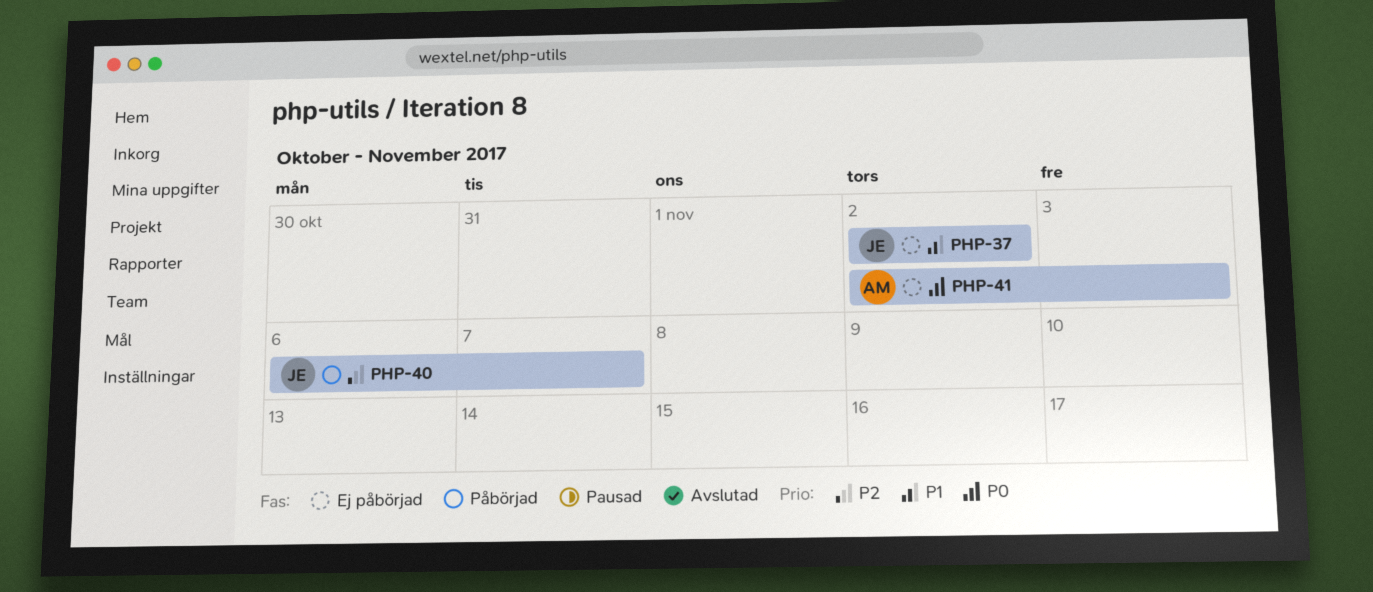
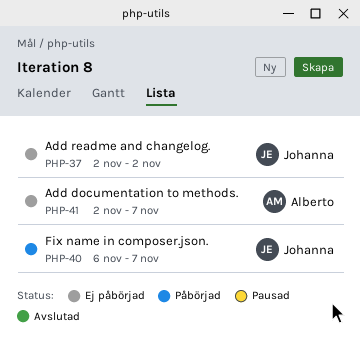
PHP-41, due: Nov 3 -> Nov 7

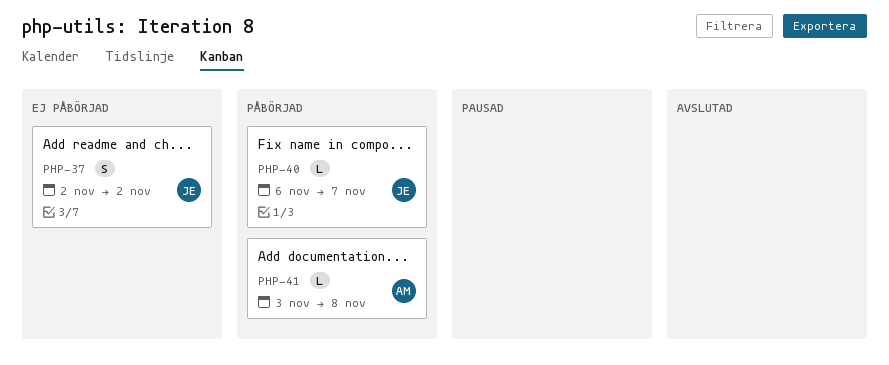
PHP-41, status: Ej påbörjad -> Påbörjad
PHP-41, start: Nov 2 -> Nov 3
PHP-41, due: Nov 7 -> Nov 8

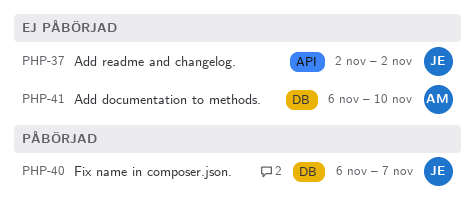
PHP-41, status: Påbörjad -> Ej påbörjad
PHP-41, start: Nov 3 -> Nov 6
PHP-41, due: Nov 8 -> Nov 10

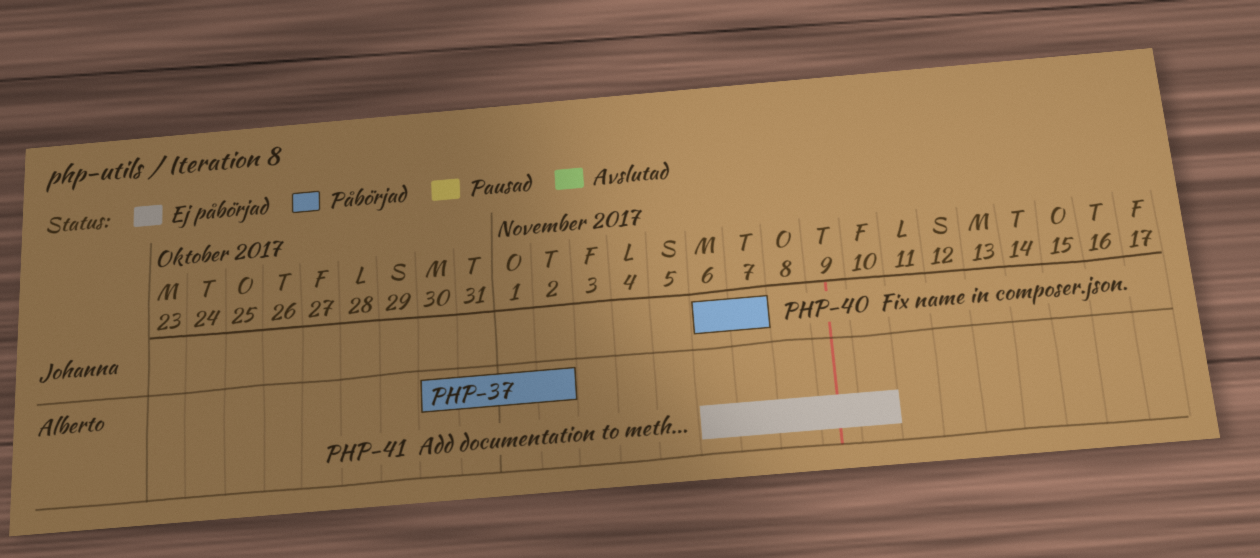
PHP-37, status: Ej påbörjad -> Påbörjad
PHP-37, owner: Johanna -> Alberto
PHP-37, start: Nov 2 -> Oct 30

